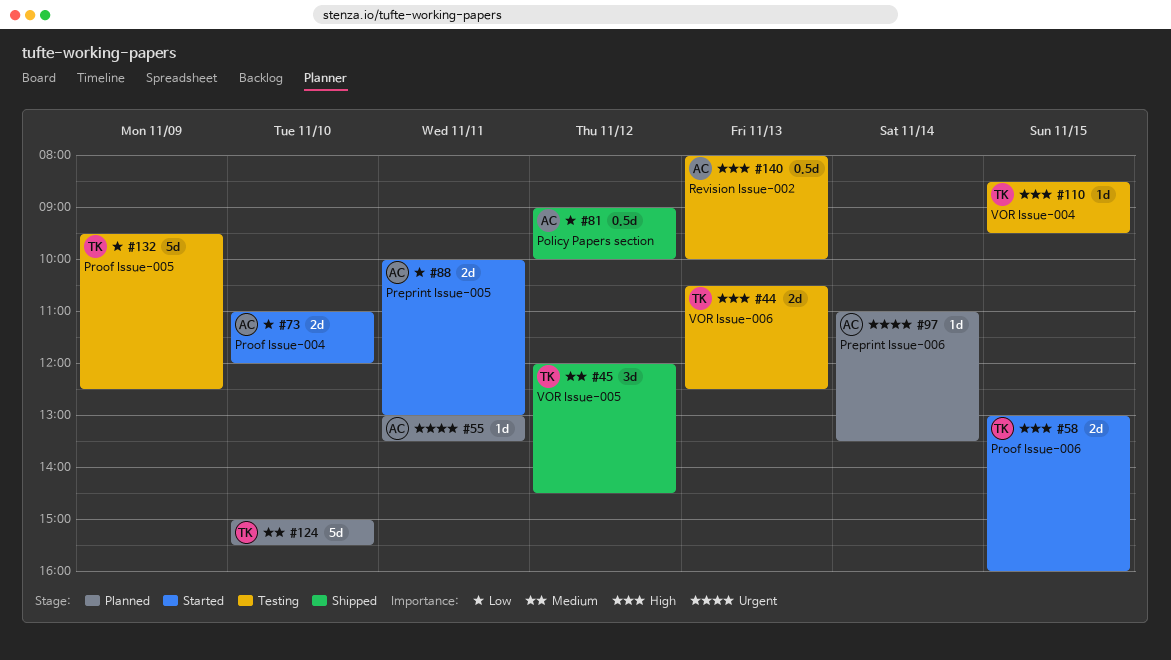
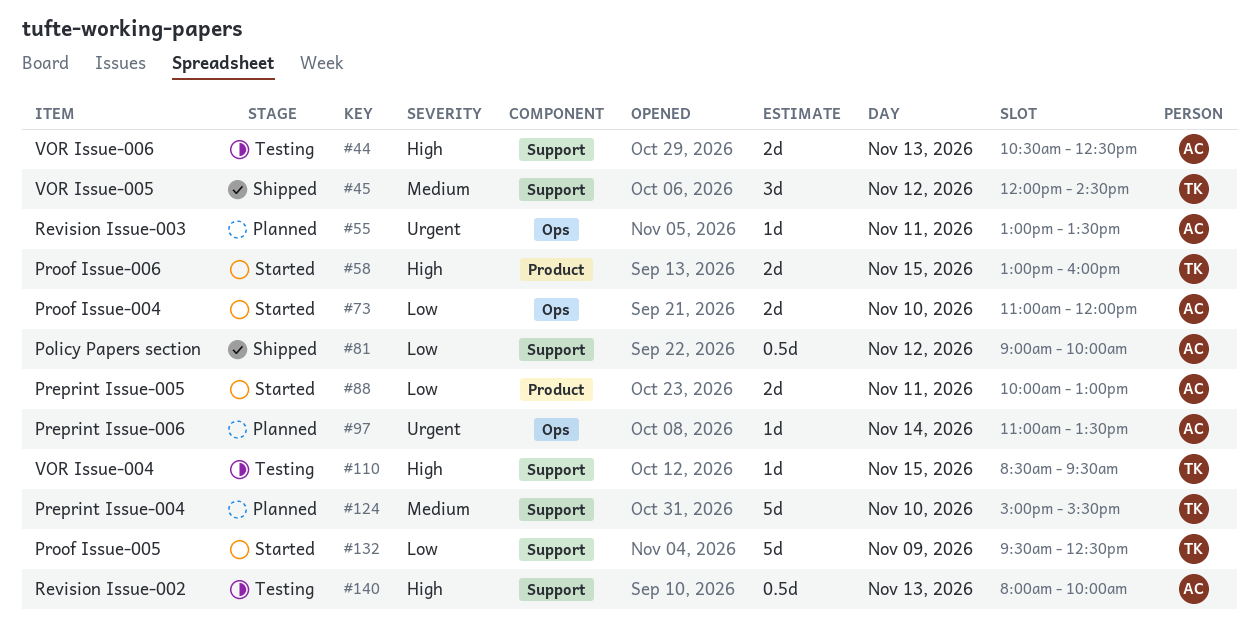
#44, owner: TK -> AC
#132, status: Testing -> Started

